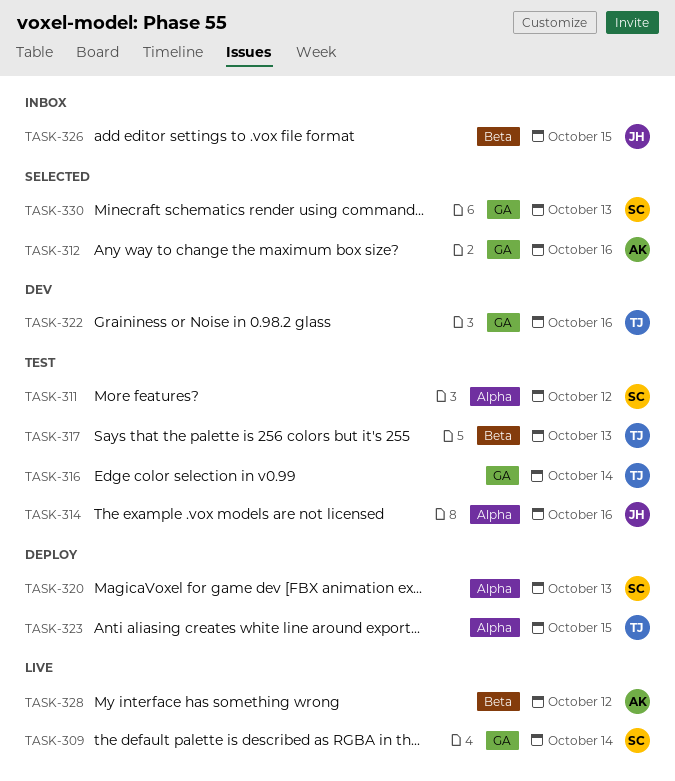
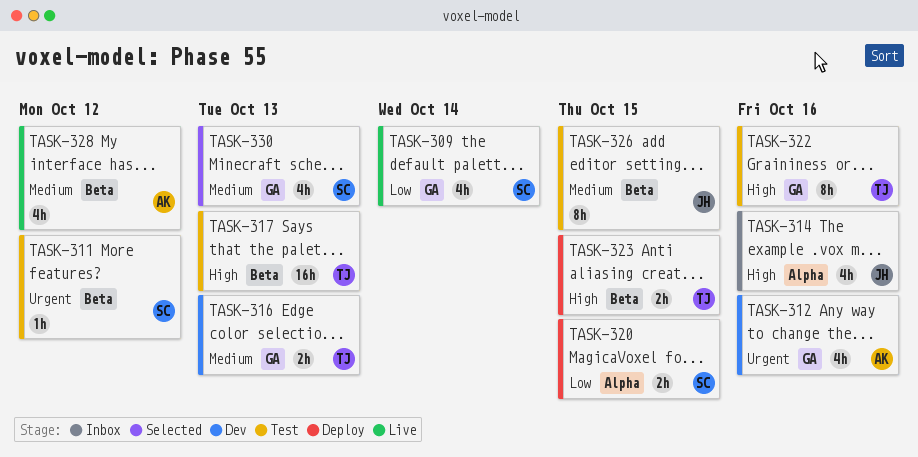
TASK-311, label: Alpha -> Beta
TASK-312, status: Selected -> Dev
TASK-314, status: Test -> Inbox
TASK-316, status: Test -> Dev
TASK-316, due: Oct 14 -> Oct 13
TASK-320, due: Oct 13 -> Oct 15
TASK-322, status: Dev -> Test
TASK-323, label: Alpha -> Beta
TASK-326, status: Inbox -> Test

